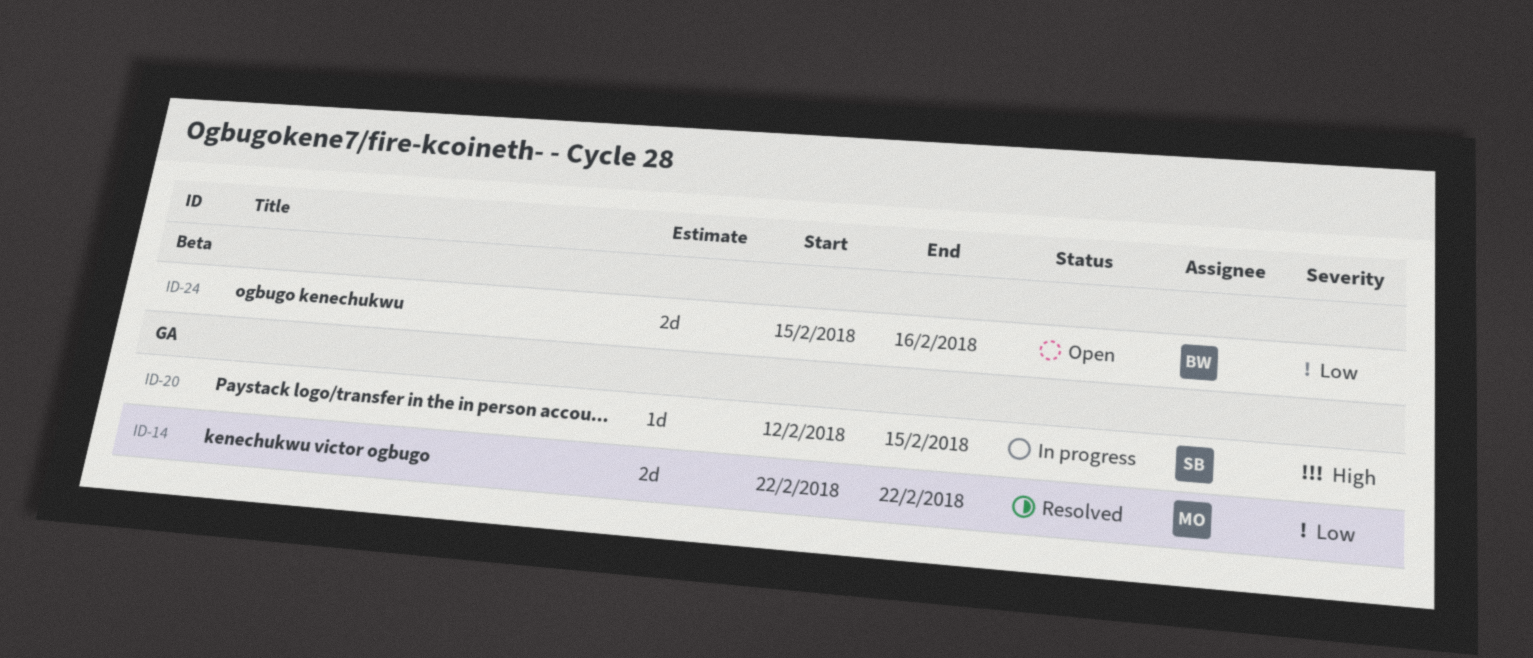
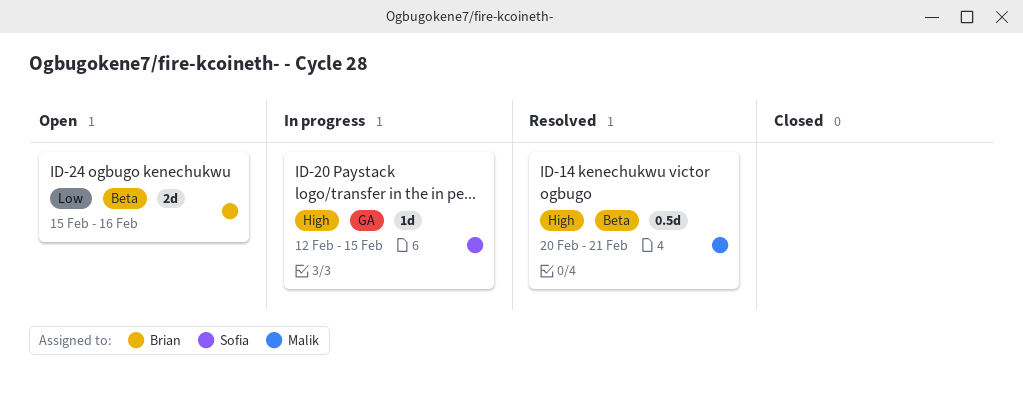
ID-14, priority: Low -> High
ID-14, label: GA -> Beta
ID-14, estimate: 2d -> 0.5d
ID-14, start: Feb 22 -> Feb 20
ID-14, due: Feb 22 -> Feb 21

